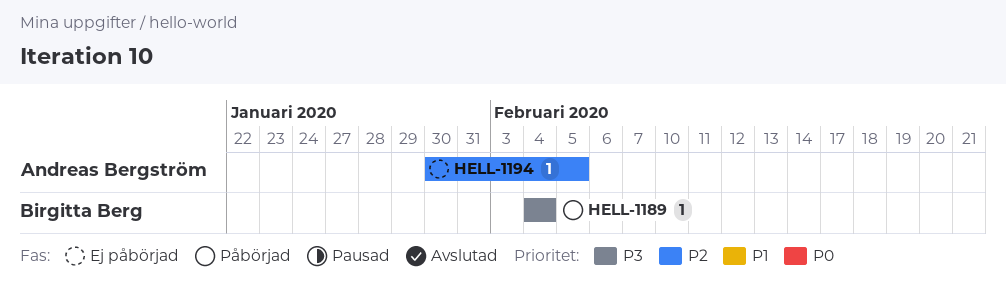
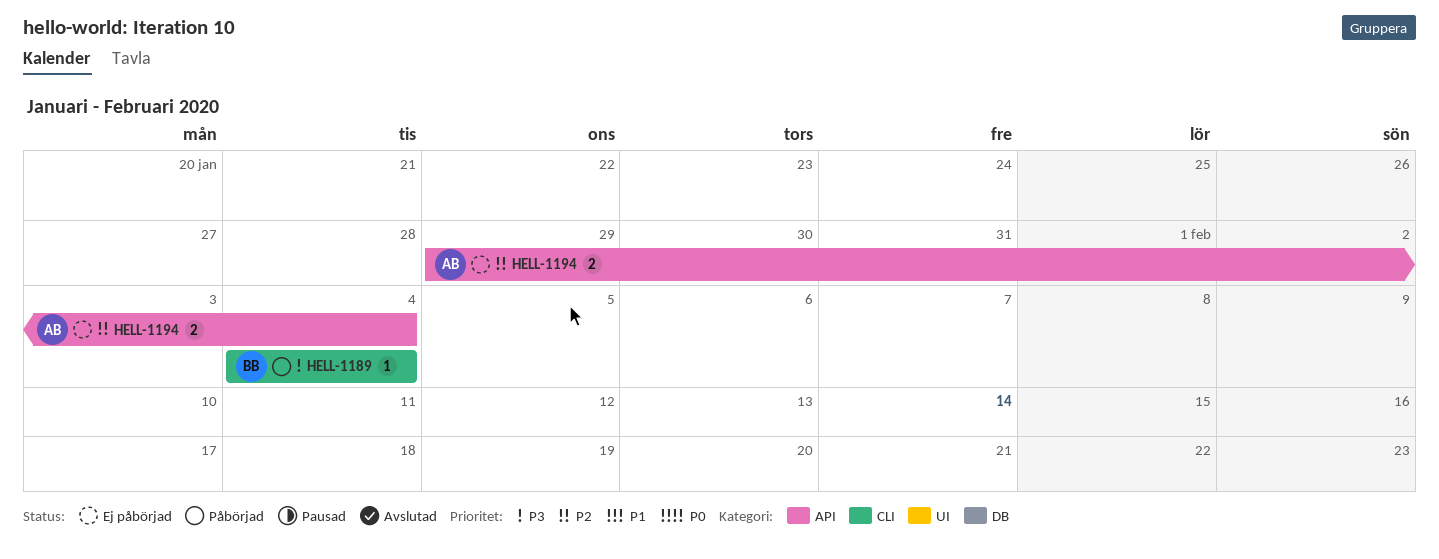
HELL-1194, estimate: 1 -> 2
HELL-1194, start: Jan 30 -> Jan 29
HELL-1194, due: Feb 5 -> Feb 4

